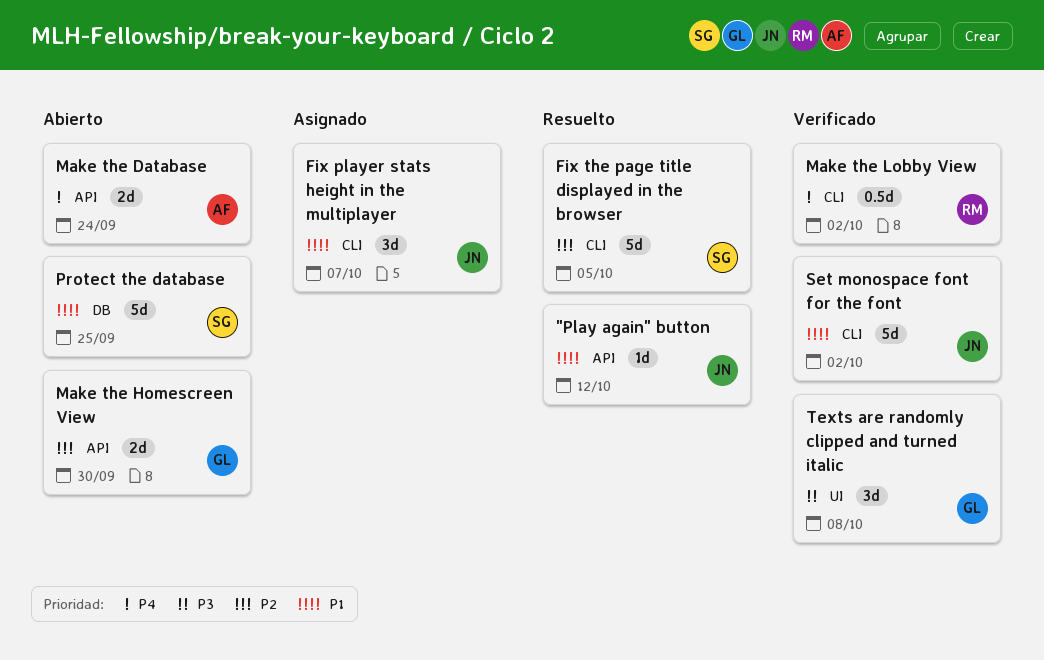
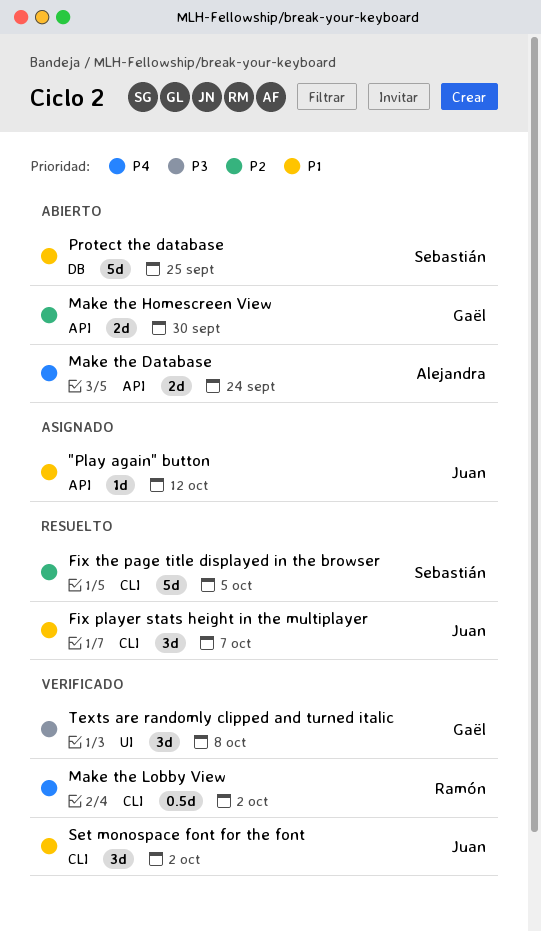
"Play again" button, status: Resuelto -> Asignado
Fix player stats height in the multiplayer, status: Asignado -> Resuelto
Set monospace font for the font, estimate: 5d -> 3d

